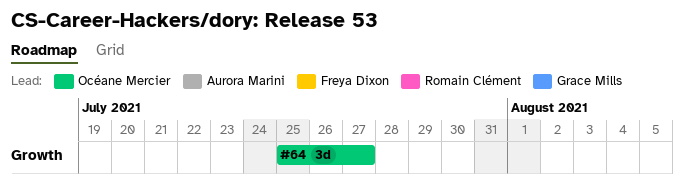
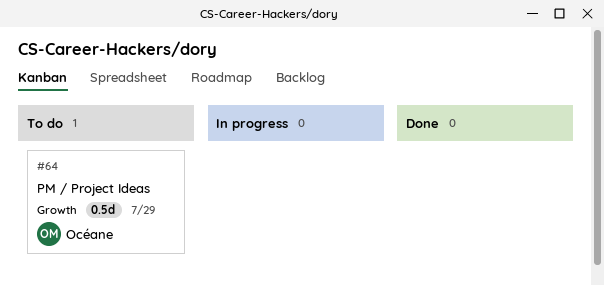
#64, estimate: 3d -> 0.5d
#64, due: Jul 27 -> Jul 29

